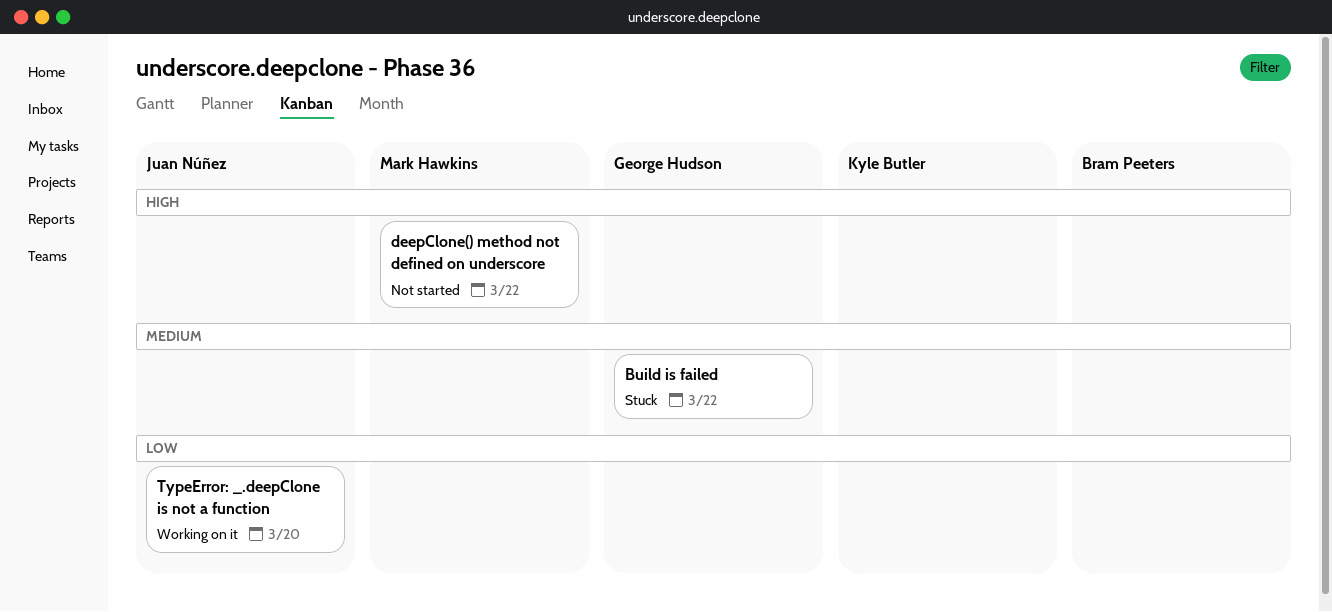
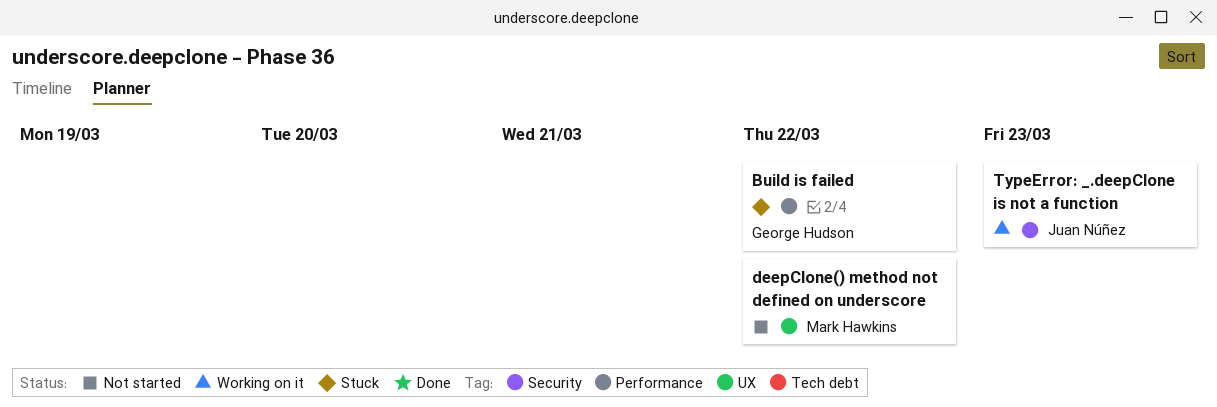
TypeError: _.deepClone is not a function, due: Mar 20 -> Mar 23

